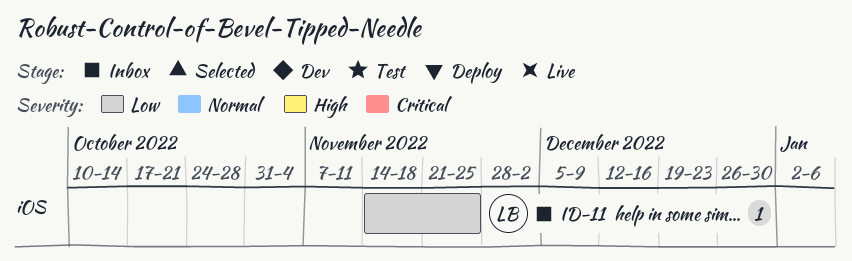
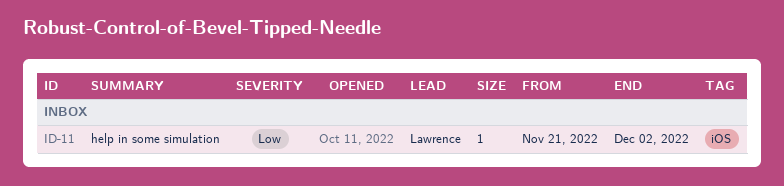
ID-11, start: Nov 14 -> Nov 21
ID-11, due: Nov 25 -> Dec 2

